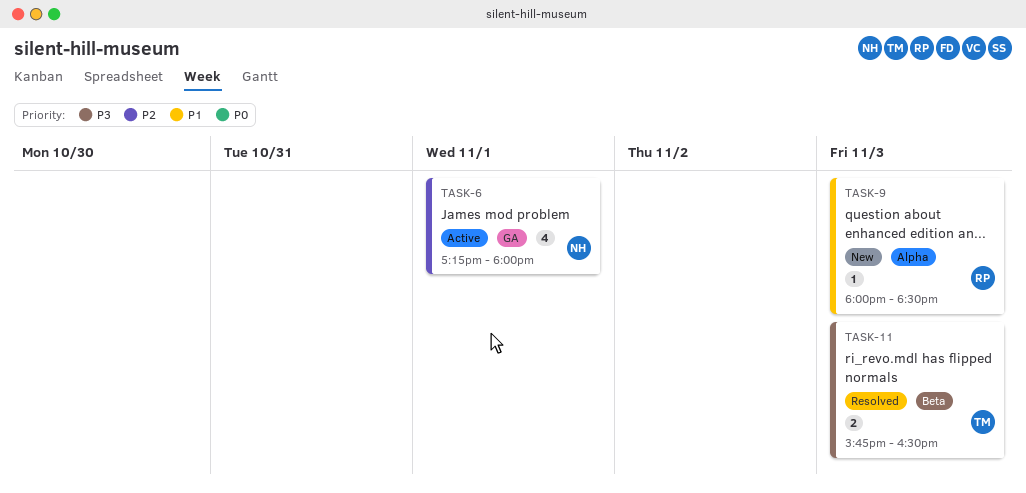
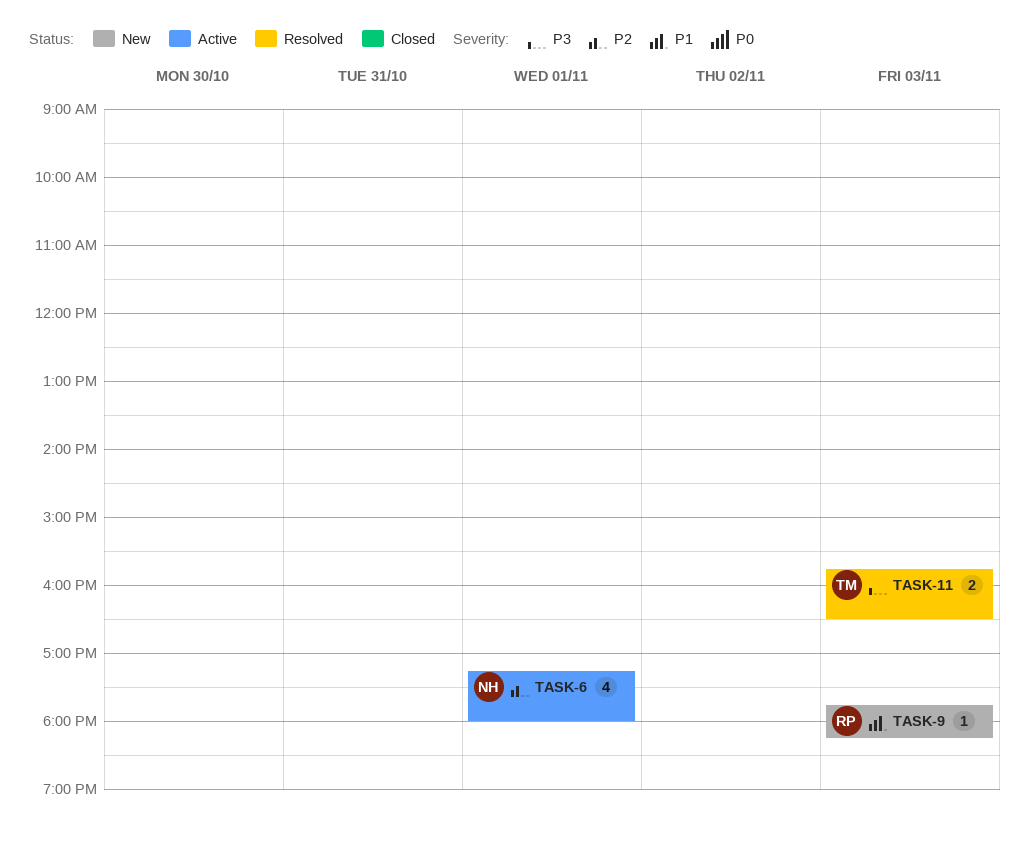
TASK-9, begins: 18:00 -> 17:45
TASK-9, ends: 18:30 -> 18:15

